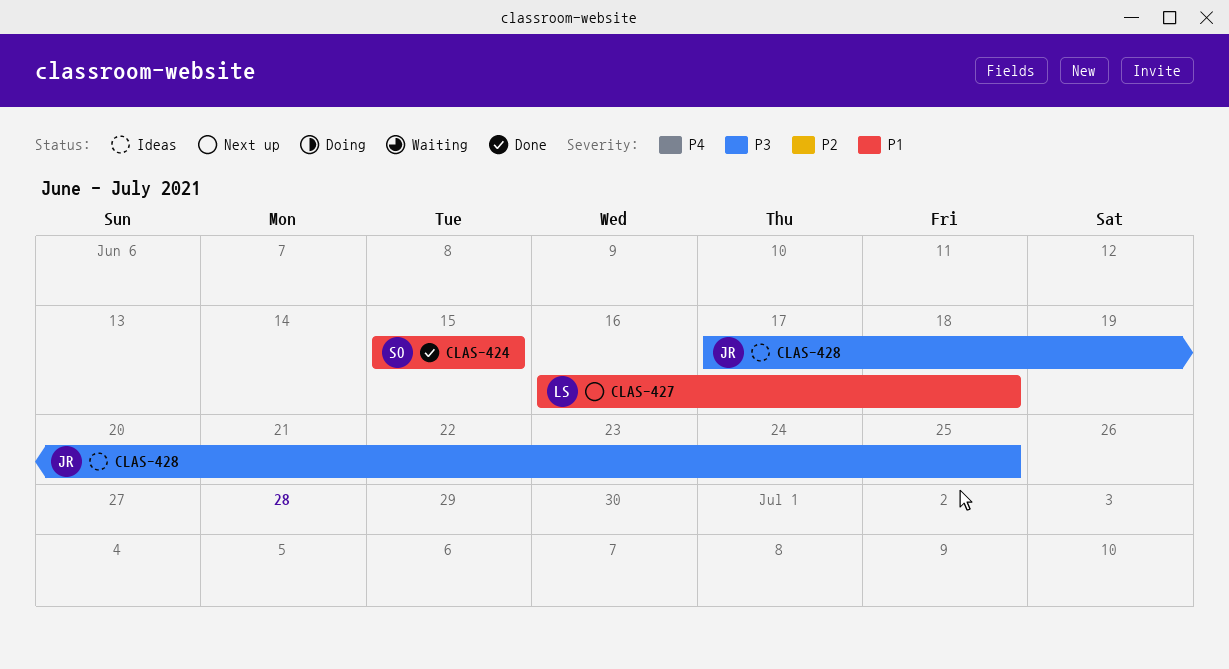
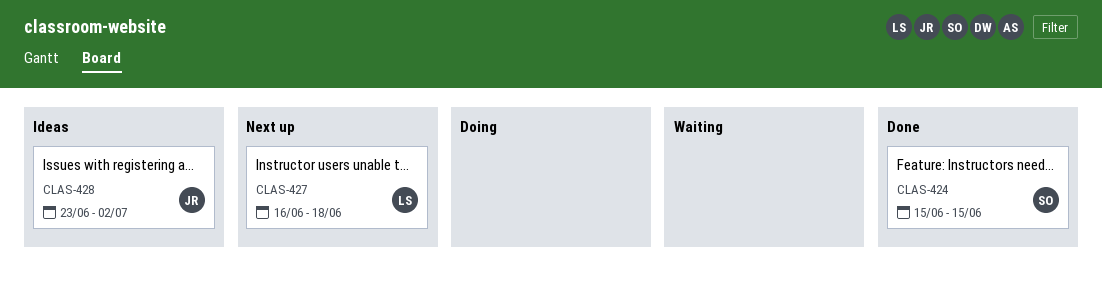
CLAS-428, start: Jun 17 -> Jun 23
CLAS-428, due: Jun 25 -> Jul 2

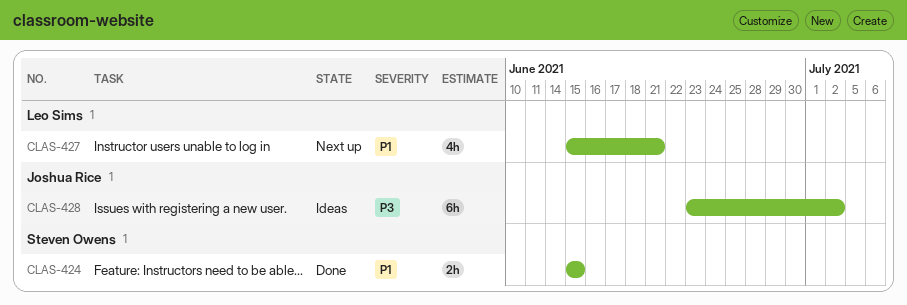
CLAS-427, start: Jun 16 -> Jun 15
CLAS-427, due: Jun 18 -> Jun 21

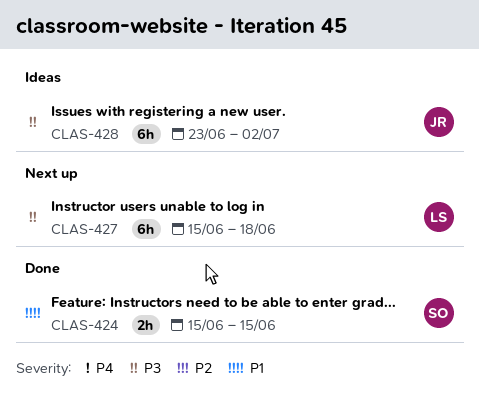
CLAS-427, priority: P1 -> P3
CLAS-427, estimate: 4h -> 6h
CLAS-427, due: Jun 21 -> Jun 18

